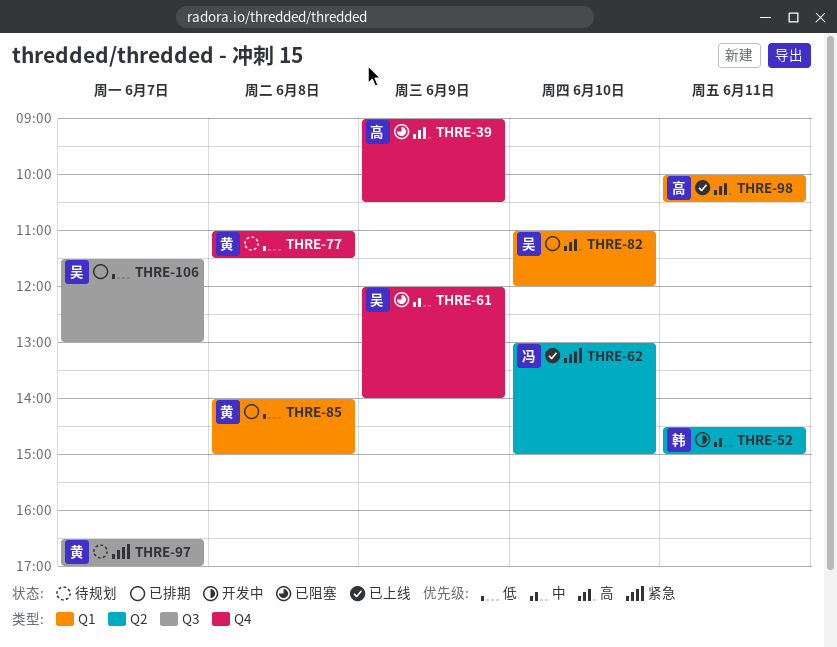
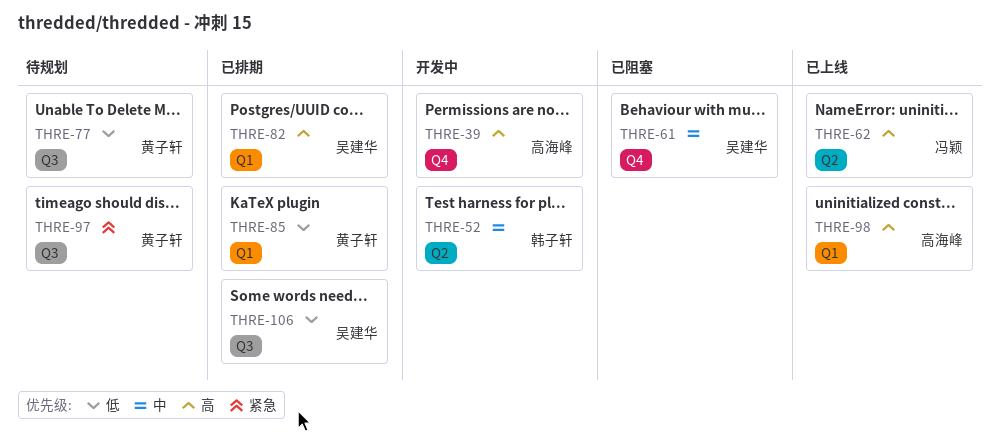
THRE-39, status: 已阻塞 -> 开发中
THRE-62, priority: 紧急 -> 高
THRE-77, label: Q4 -> Q3

